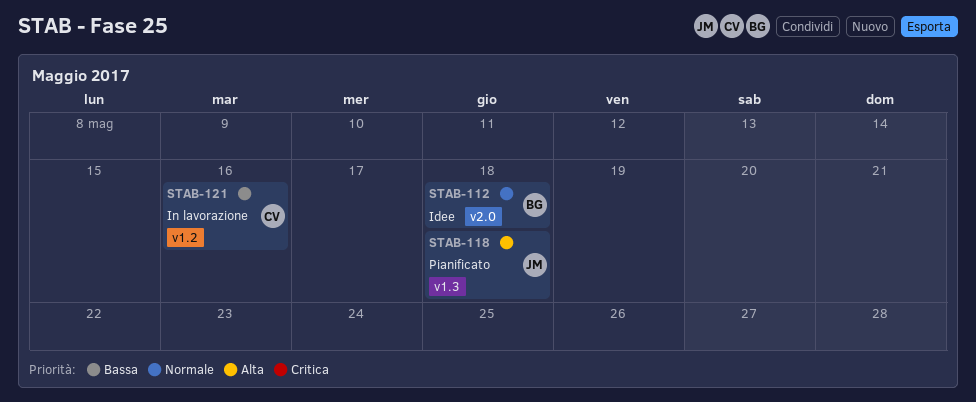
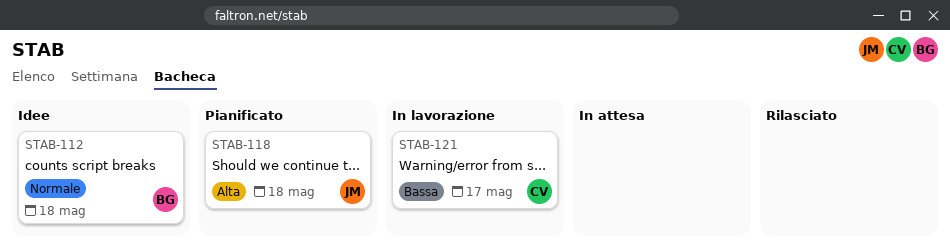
STAB-121, due: May 16 -> May 17

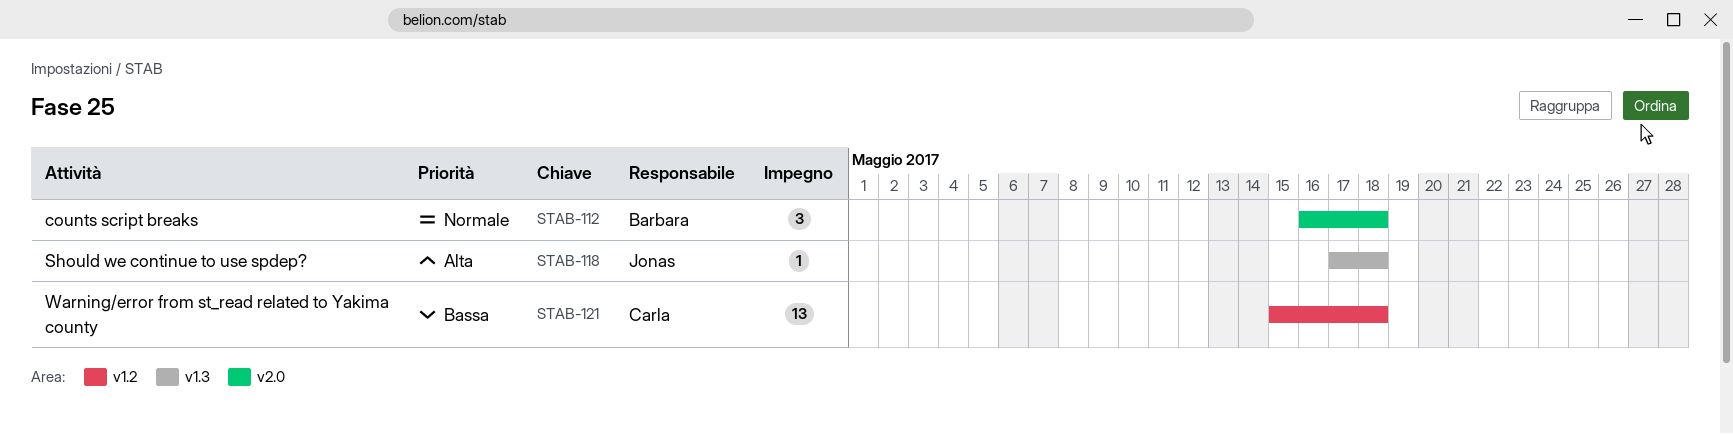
STAB-121, due: May 17 -> May 18

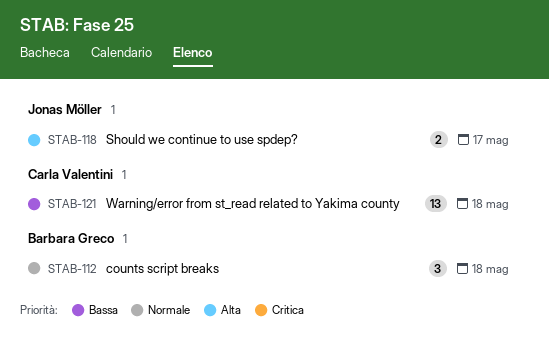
STAB-118, estimate: 1 -> 2
STAB-118, due: May 18 -> May 17

